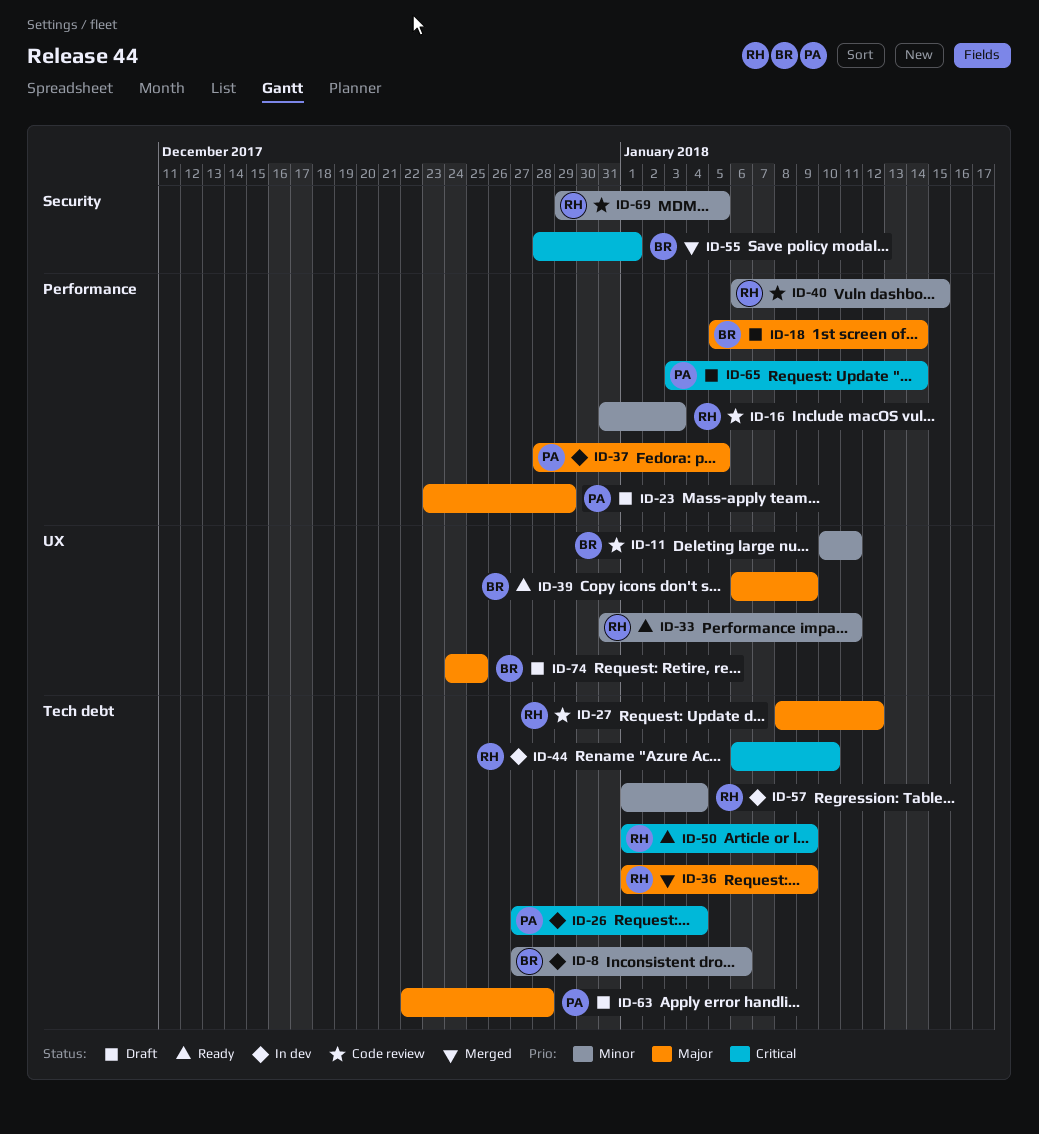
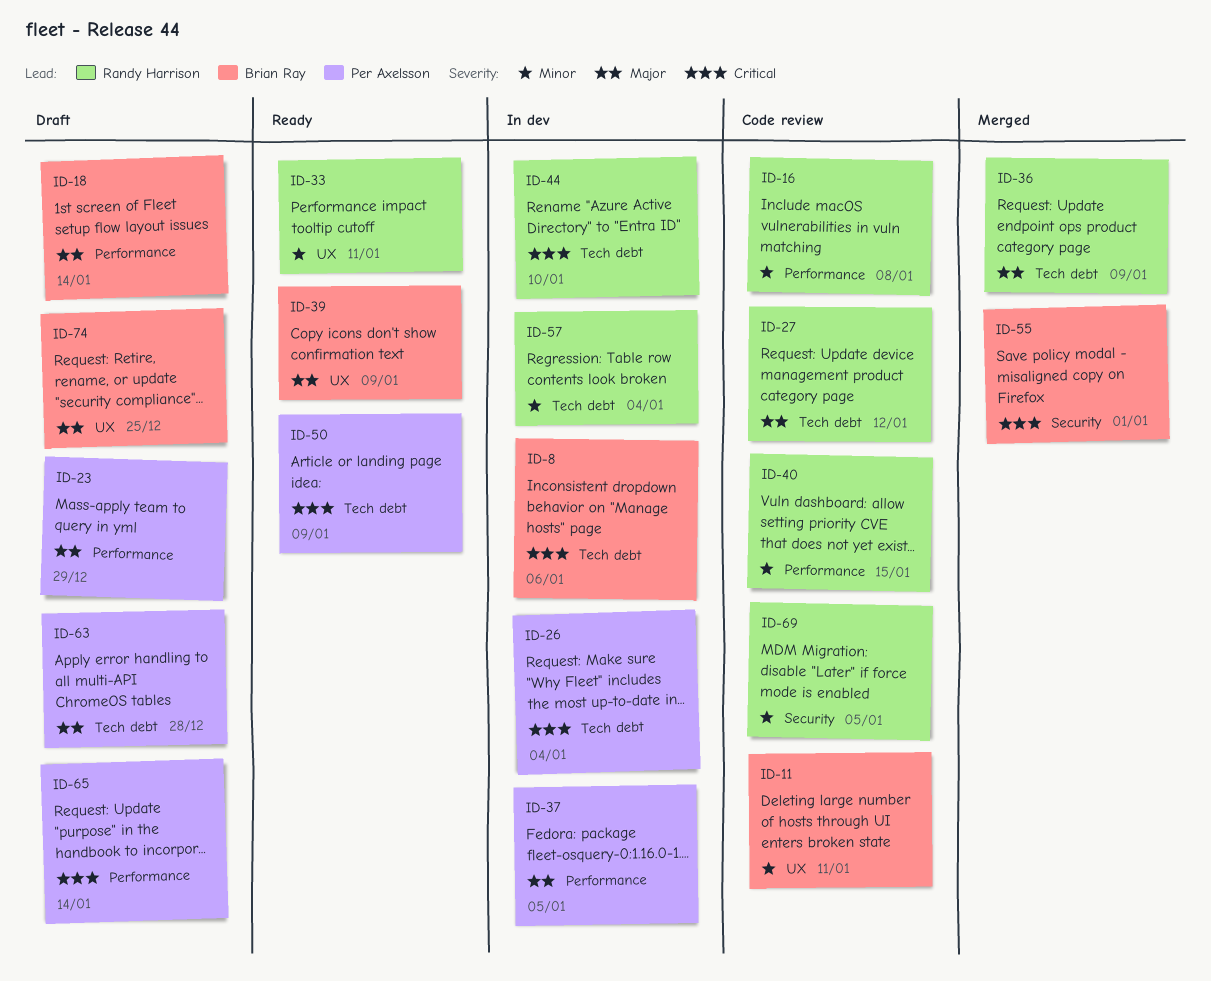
ID-8, priority: Minor -> Critical
ID-16, due: Jan 3 -> Jan 8
ID-50, owner: Randy Harrison -> Per Axelsson

